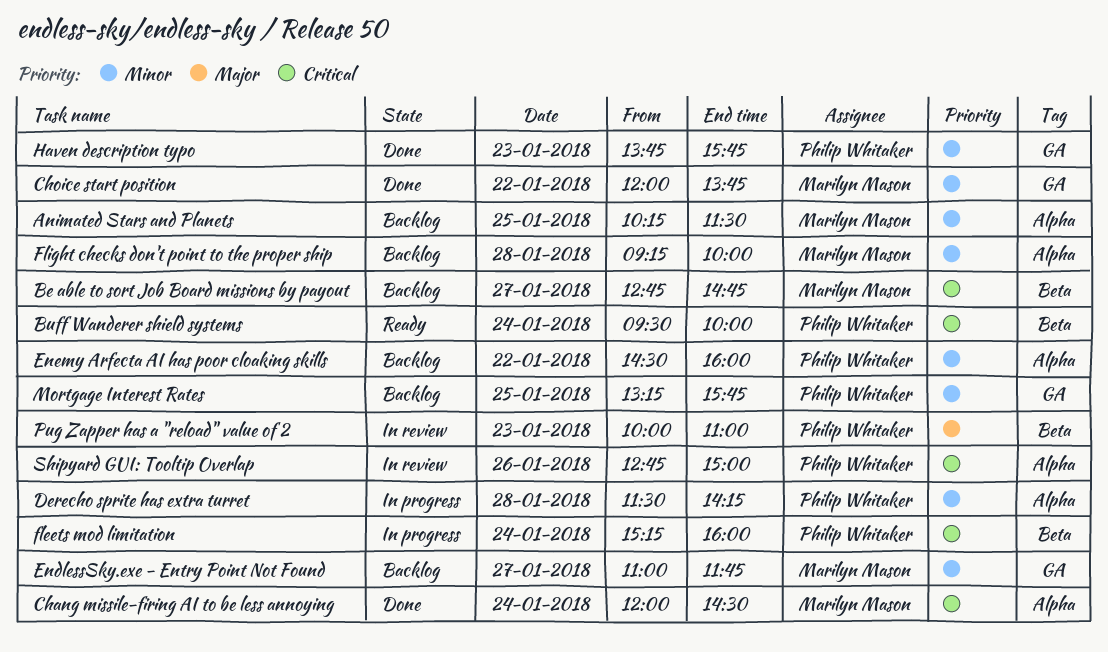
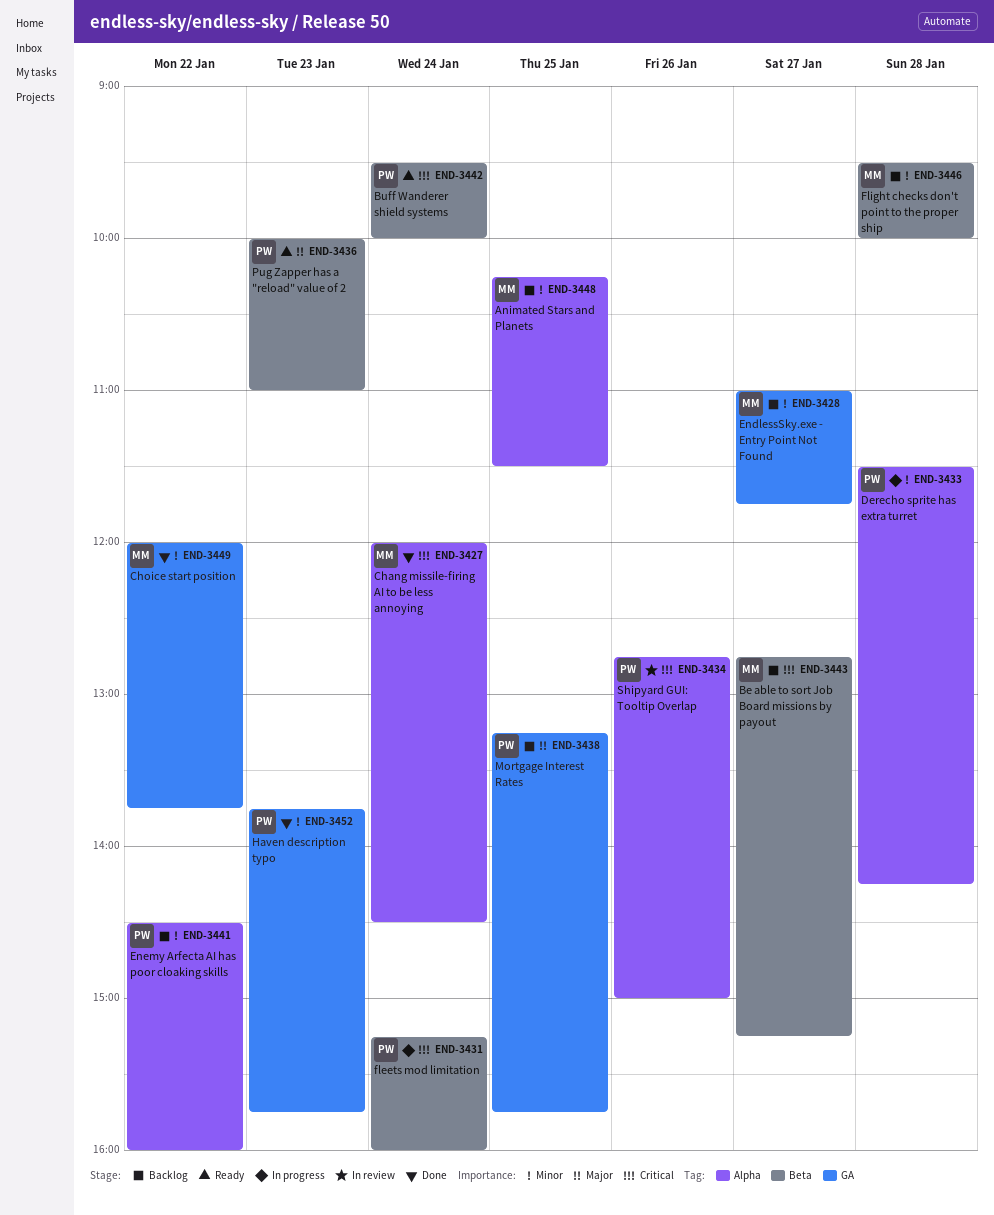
Be able to sort Job Board missions by payout, ends: 14:45 -> 15:15
Flight checks don't point to the proper ship, label: Alpha -> Beta
Flight checks don't point to the proper ship, begins: 09:15 -> 09:30
Mortgage Interest Rates, priority: Minor -> Major
Pug Zapper has a "reload" value of 2, status: In review -> Ready

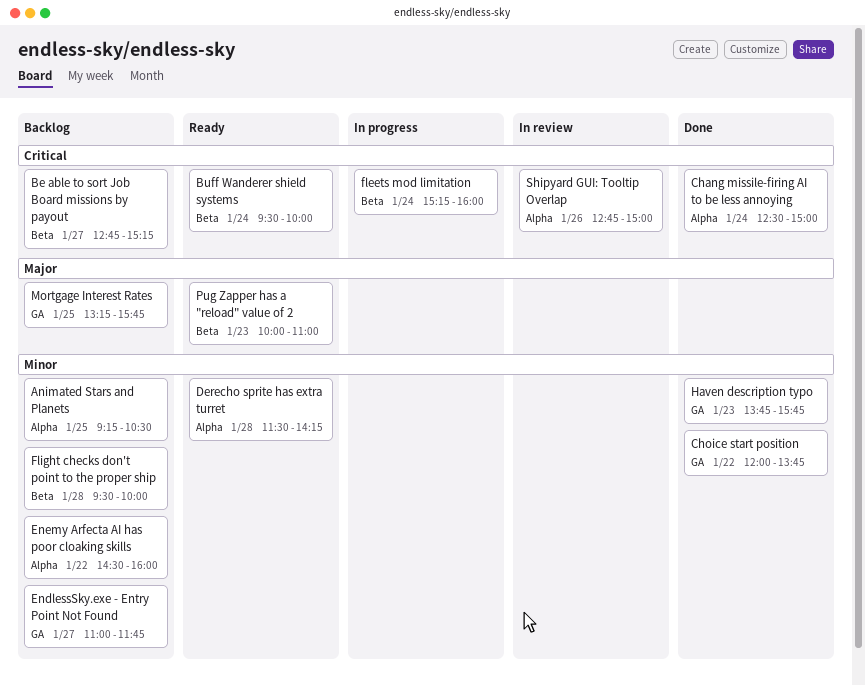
Animated Stars and Planets, begins: 10:15 -> 09:15
Animated Stars and Planets, ends: 11:30 -> 10:30
Chang missile-firing AI to be less annoying, begins: 12:00 -> 12:30
Chang missile-firing AI to be less annoying, ends: 14:30 -> 15:00
Derecho sprite has extra turret, status: In progress -> Ready

